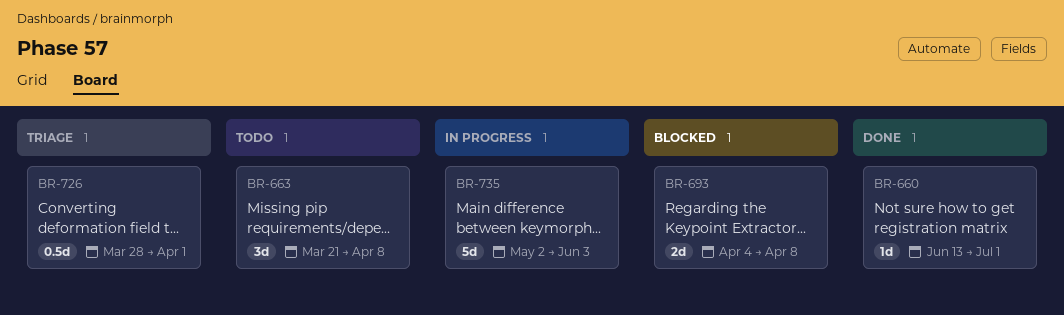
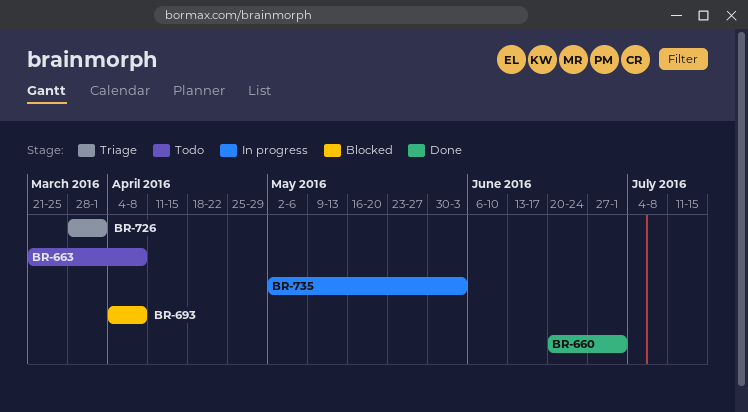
BR-660, start: Jun 13 -> Jun 20

